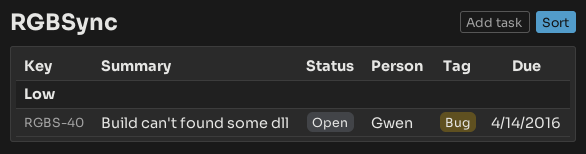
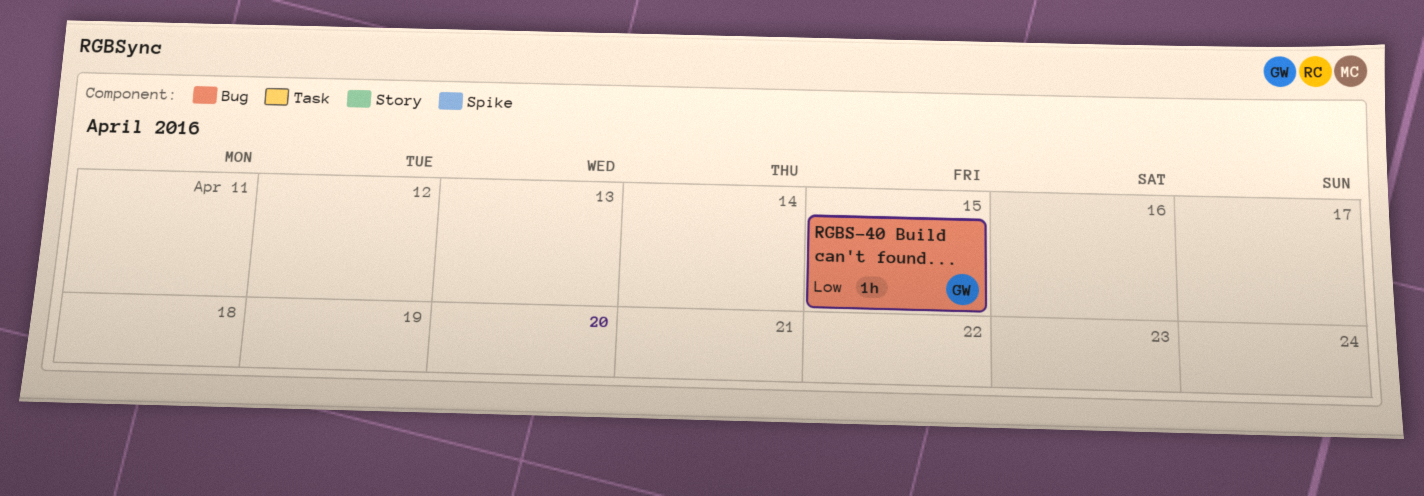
RGBS-40, due: Apr 14 -> Apr 15

